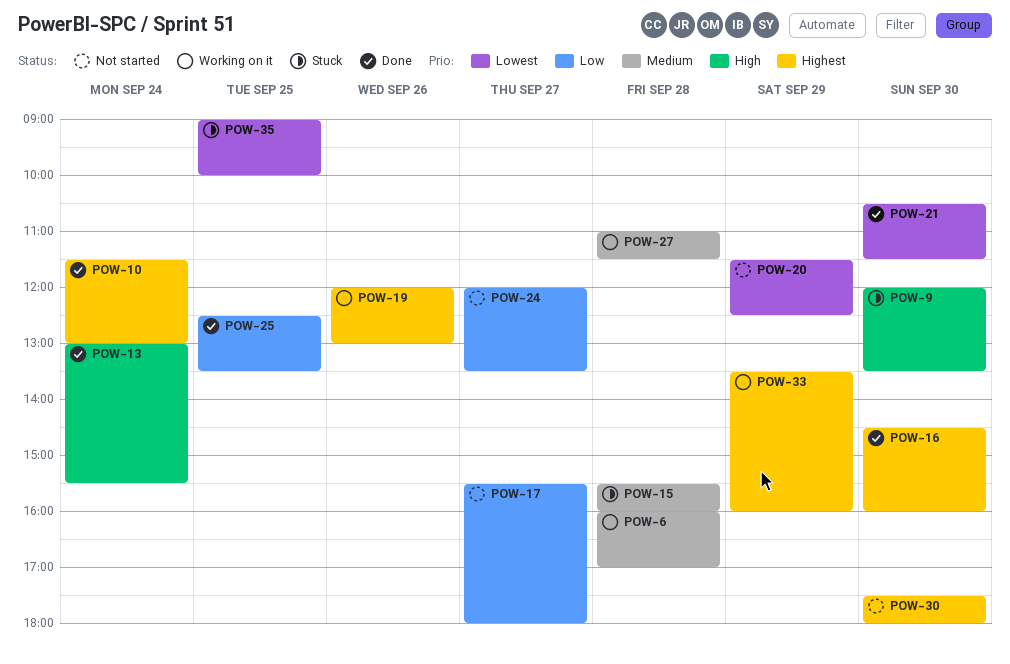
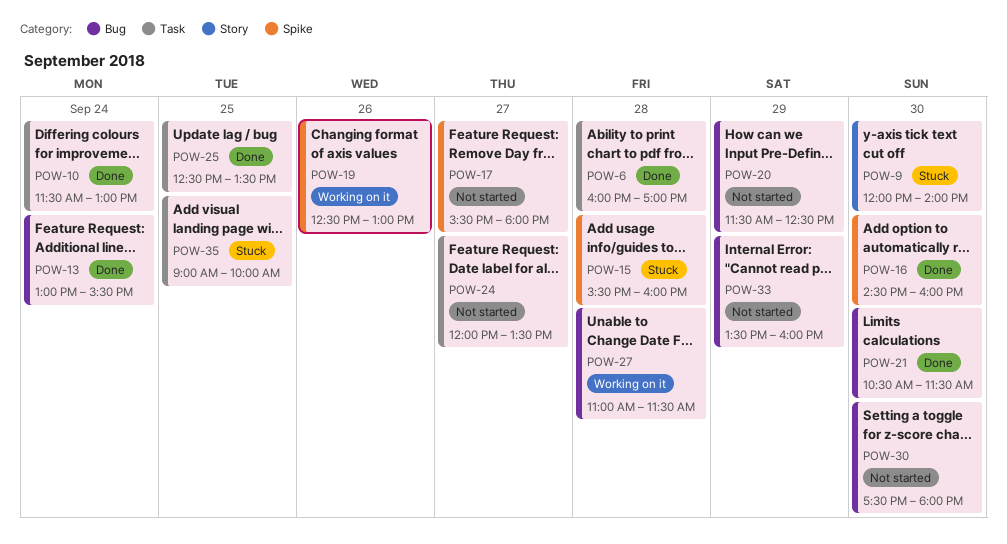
POW-6, status: Working on it -> Done
POW-9, ends: 13:30 -> 14:00
POW-19, begins: 12:00 -> 12:30
POW-33, status: Working on it -> Not started

